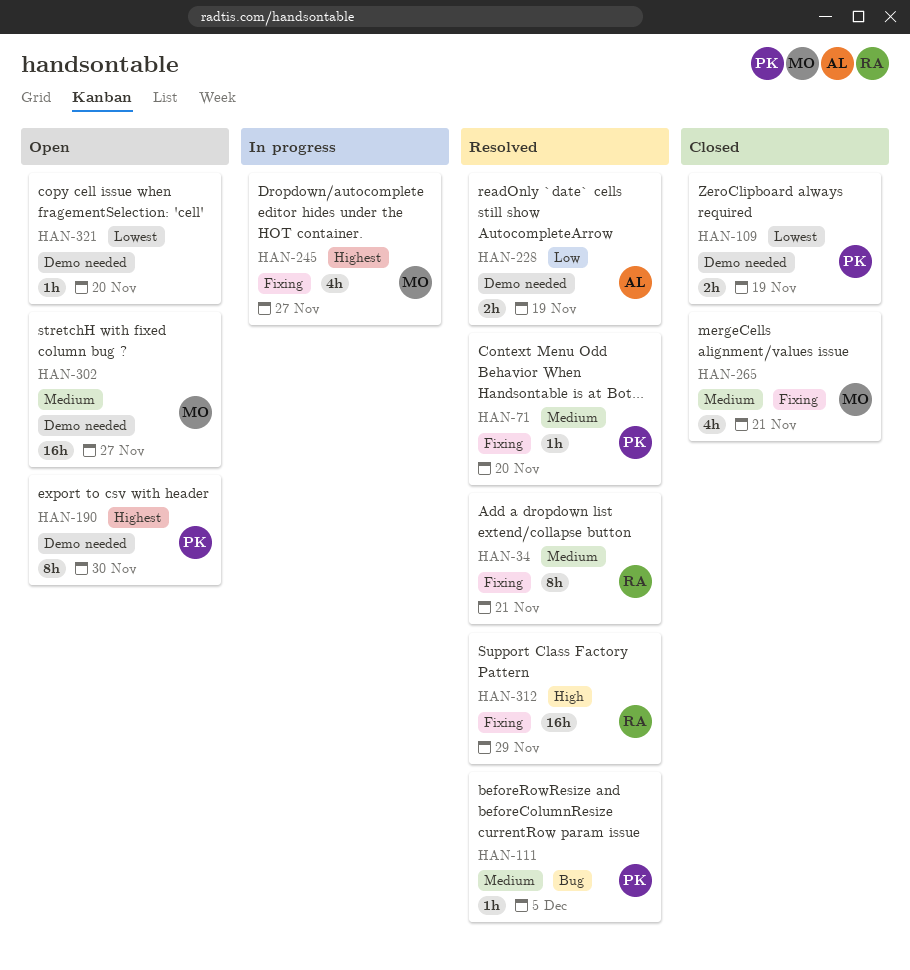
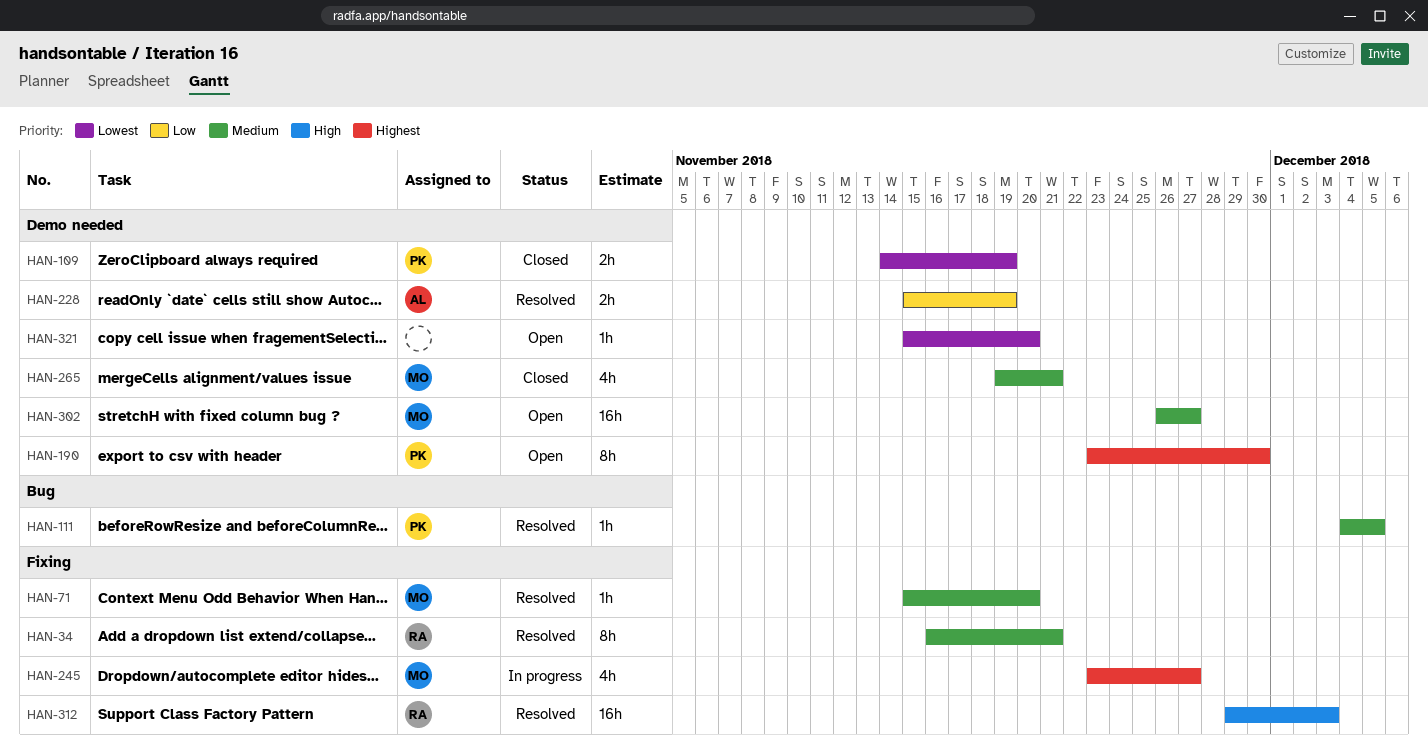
HAN-71, owner: PK -> MO
HAN-265, label: Fixing -> Demo needed
HAN-312, due: Nov 29 -> Dec 3

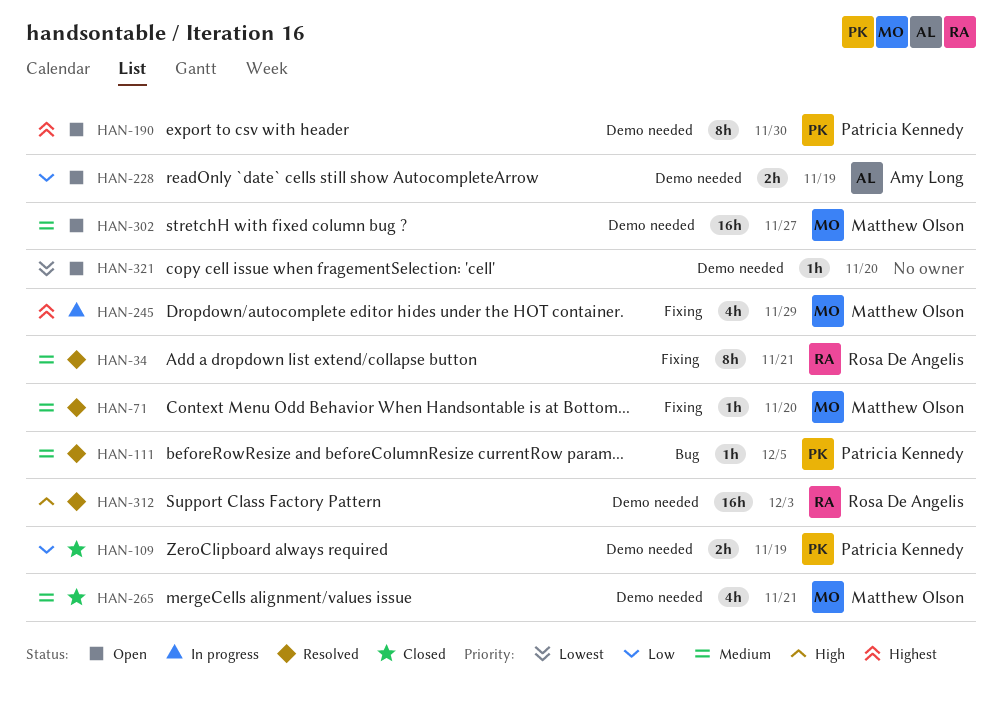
HAN-109, priority: Lowest -> Low
HAN-228, status: Resolved -> Open
HAN-245, due: Nov 27 -> Nov 29
HAN-312, label: Fixing -> Demo needed

